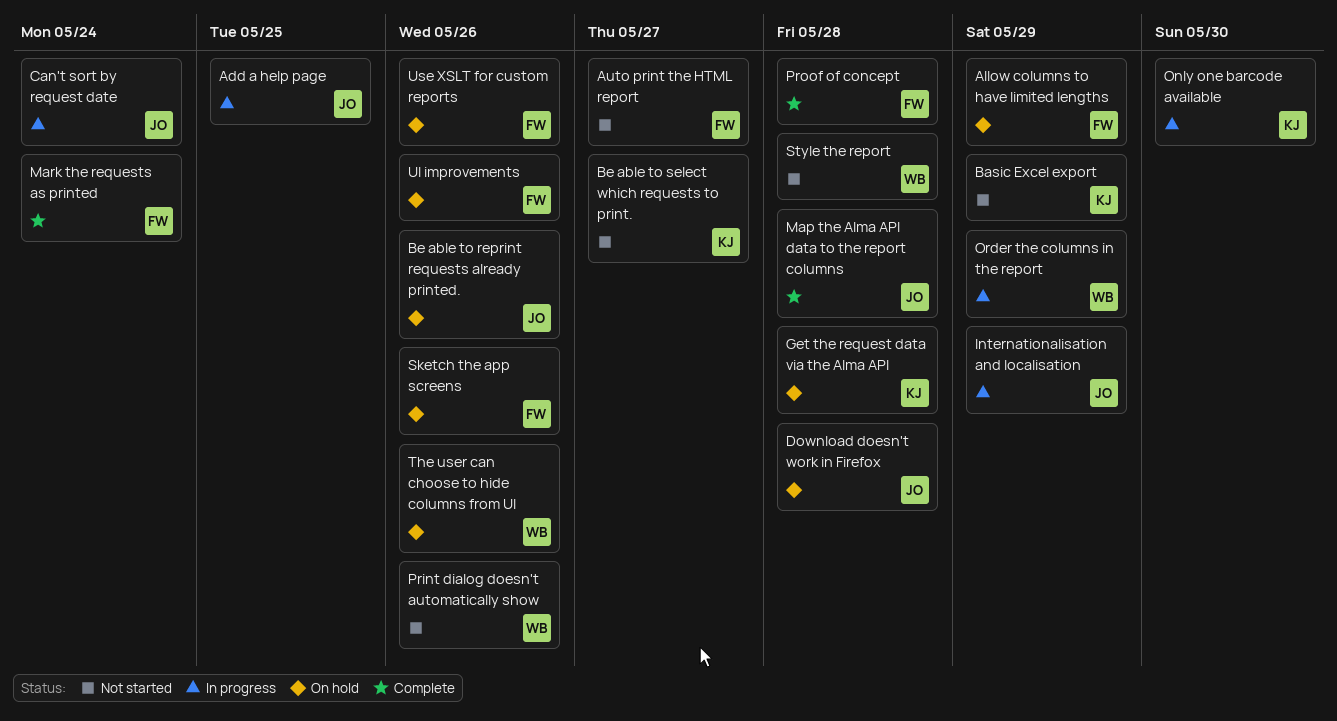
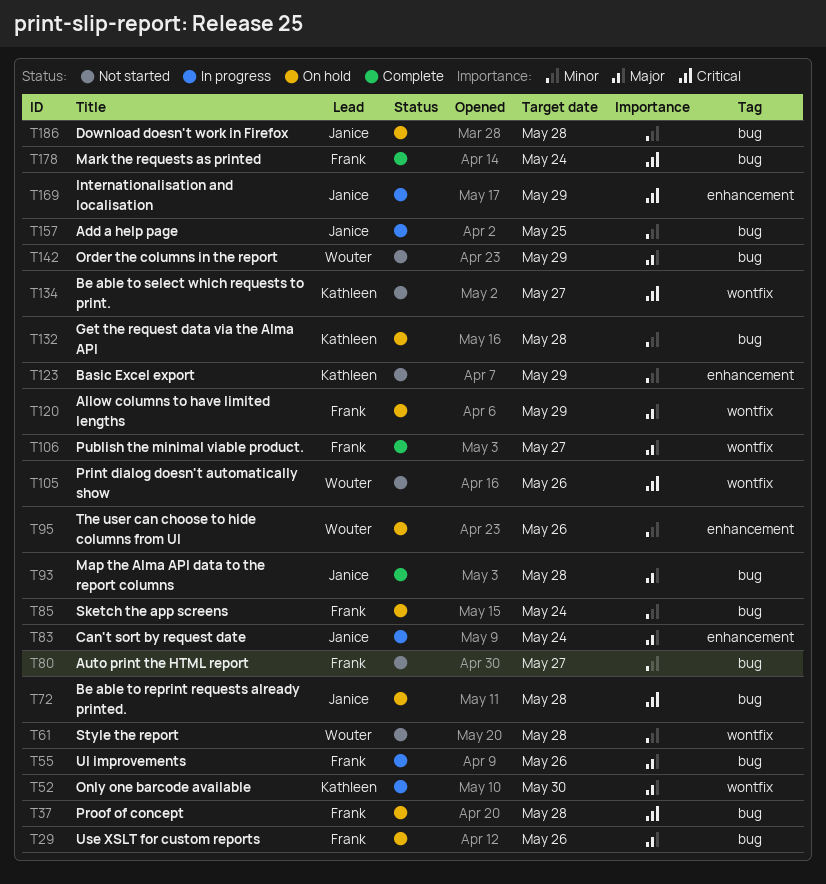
Be able to reprint requests already printed., due: May 26 -> May 28
Order the columns in the report, status: In progress -> Not started
Proof of concept, status: Complete -> On hold
Publish the minimal viable product.: none -> present
Sketch the app screens, due: May 26 -> May 24
UI improvements, status: On hold -> In progress

